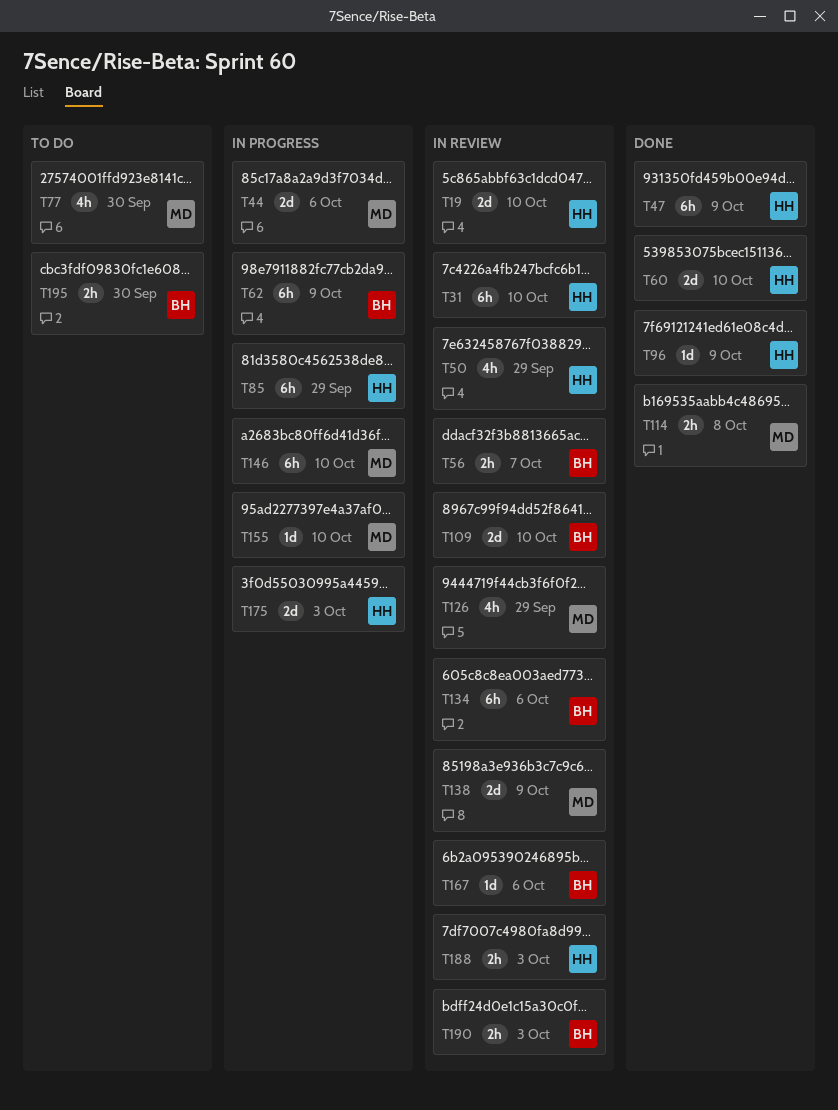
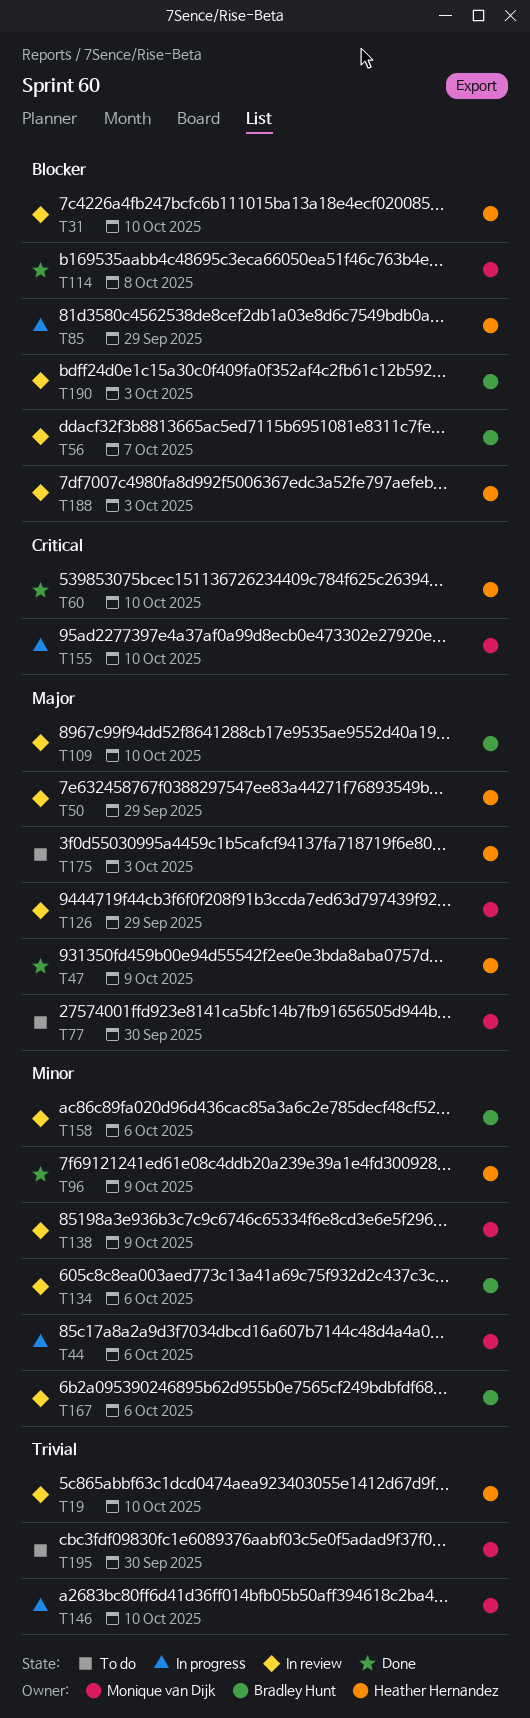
T62: present -> none
T158: none -> present
T175, status: In progress -> To do
T195, owner: Bradley Hunt -> Monique van Dijk

